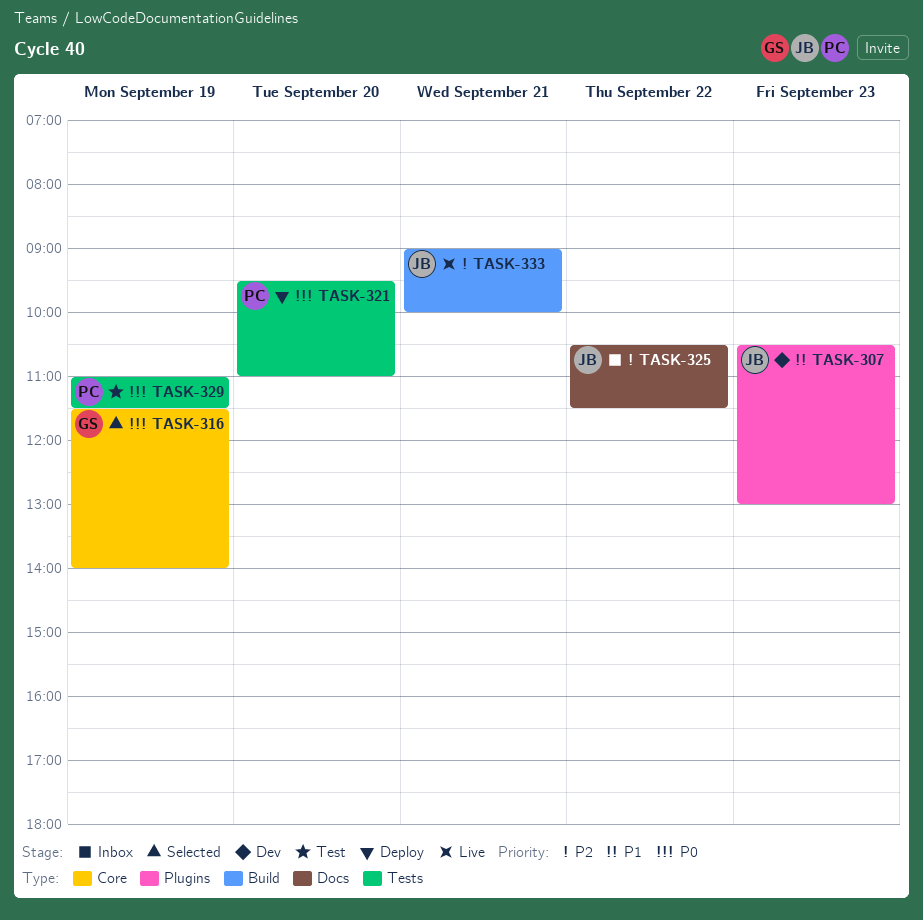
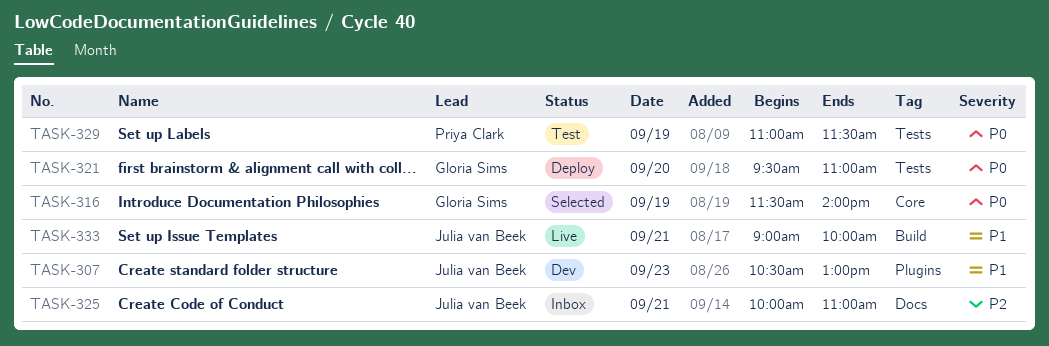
TASK-321, owner: Priya Clark -> Gloria Sims
TASK-325, day: Sep 22 -> Sep 21
TASK-325, begins: 10:30 -> 10:00
TASK-325, ends: 11:30 -> 11:00
TASK-333, priority: P2 -> P1

